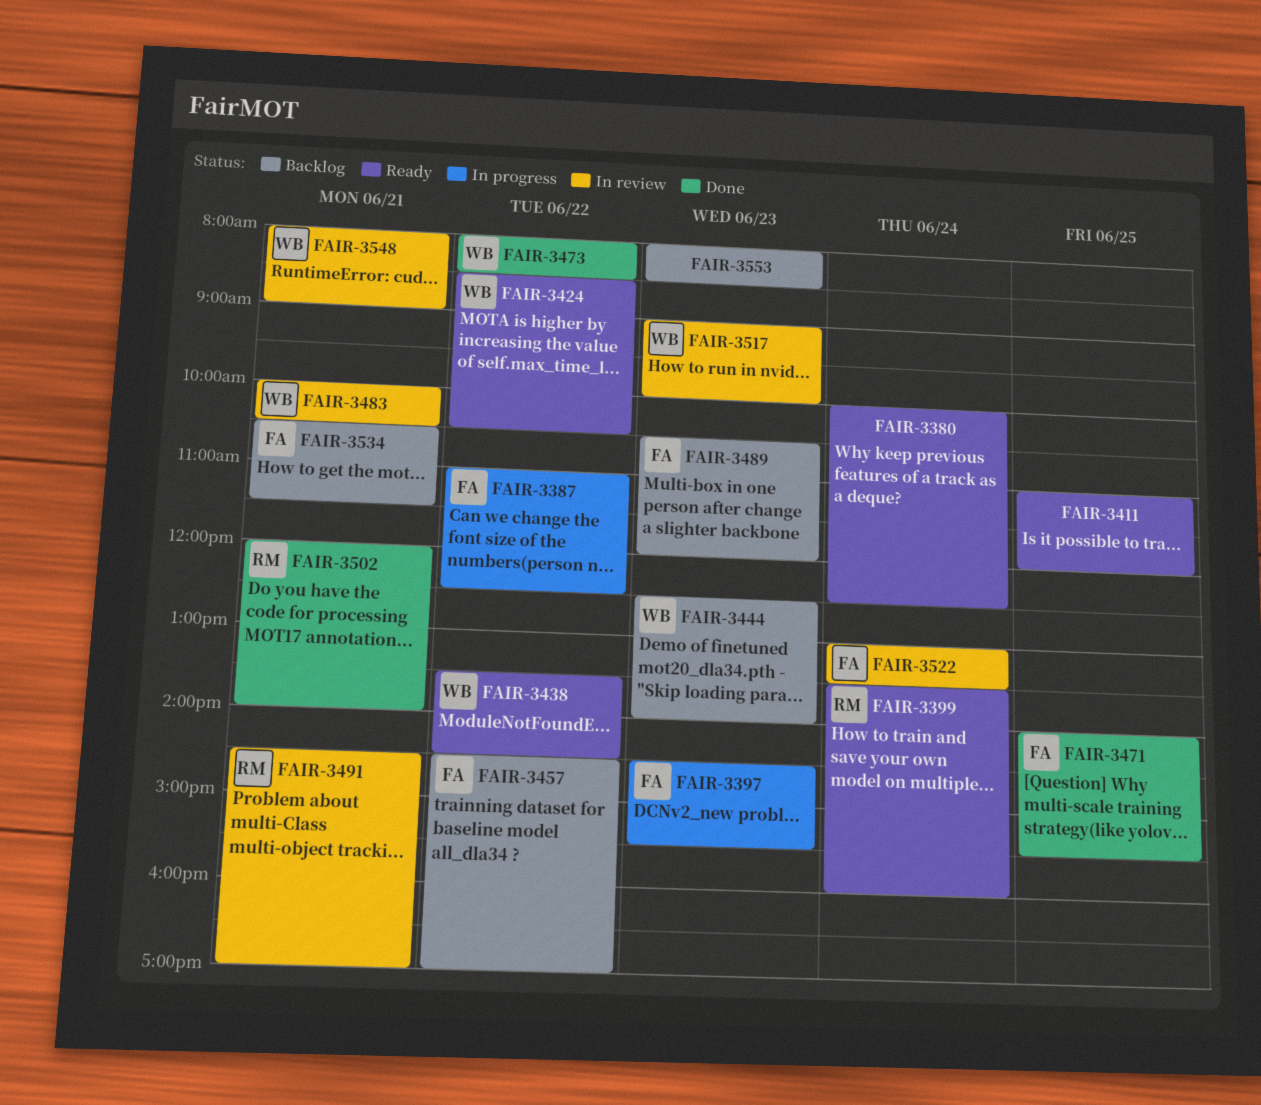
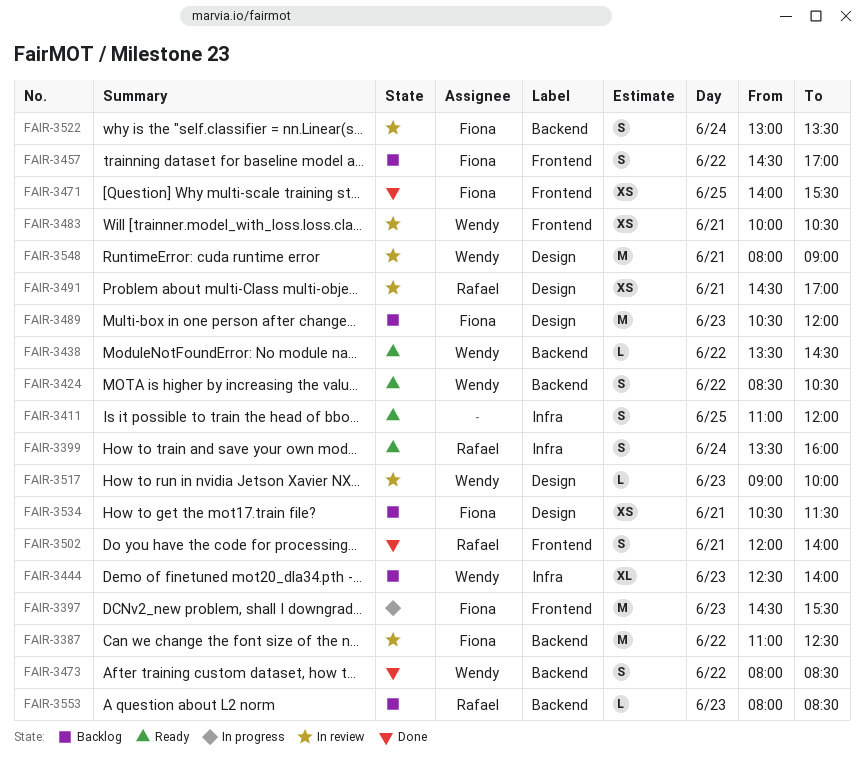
FAIR-3380: present -> none
FAIR-3387, status: In progress -> In review
FAIR-3553, owner: none -> Rafael

